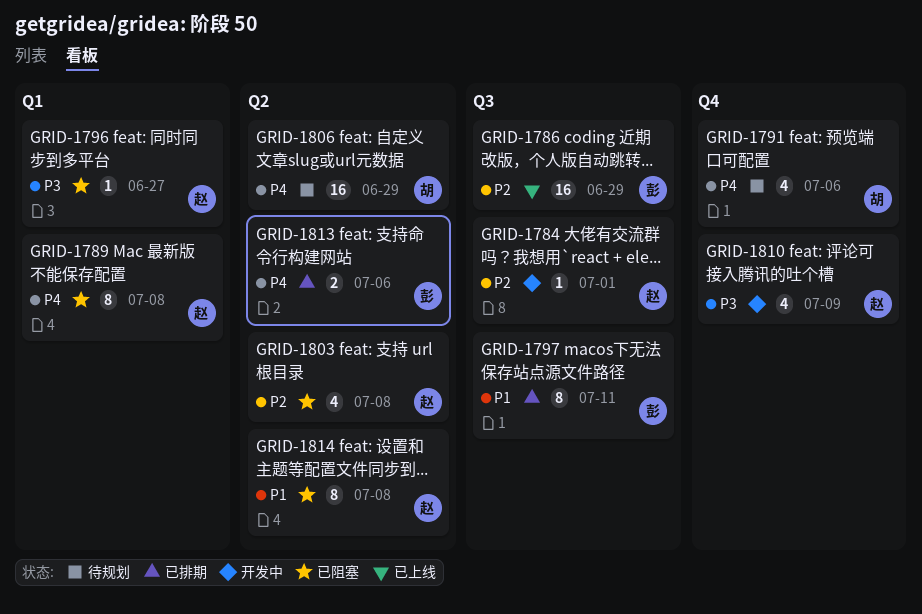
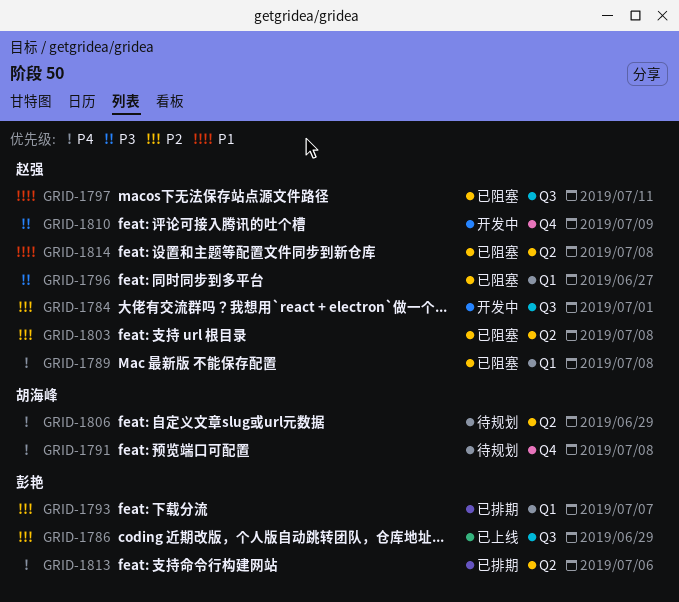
GRID-1791, due: Jul 6 -> Jul 8
GRID-1793: none -> present
GRID-1797, status: 已排期 -> 已阻塞
GRID-1797, owner: 彭艳 -> 赵强

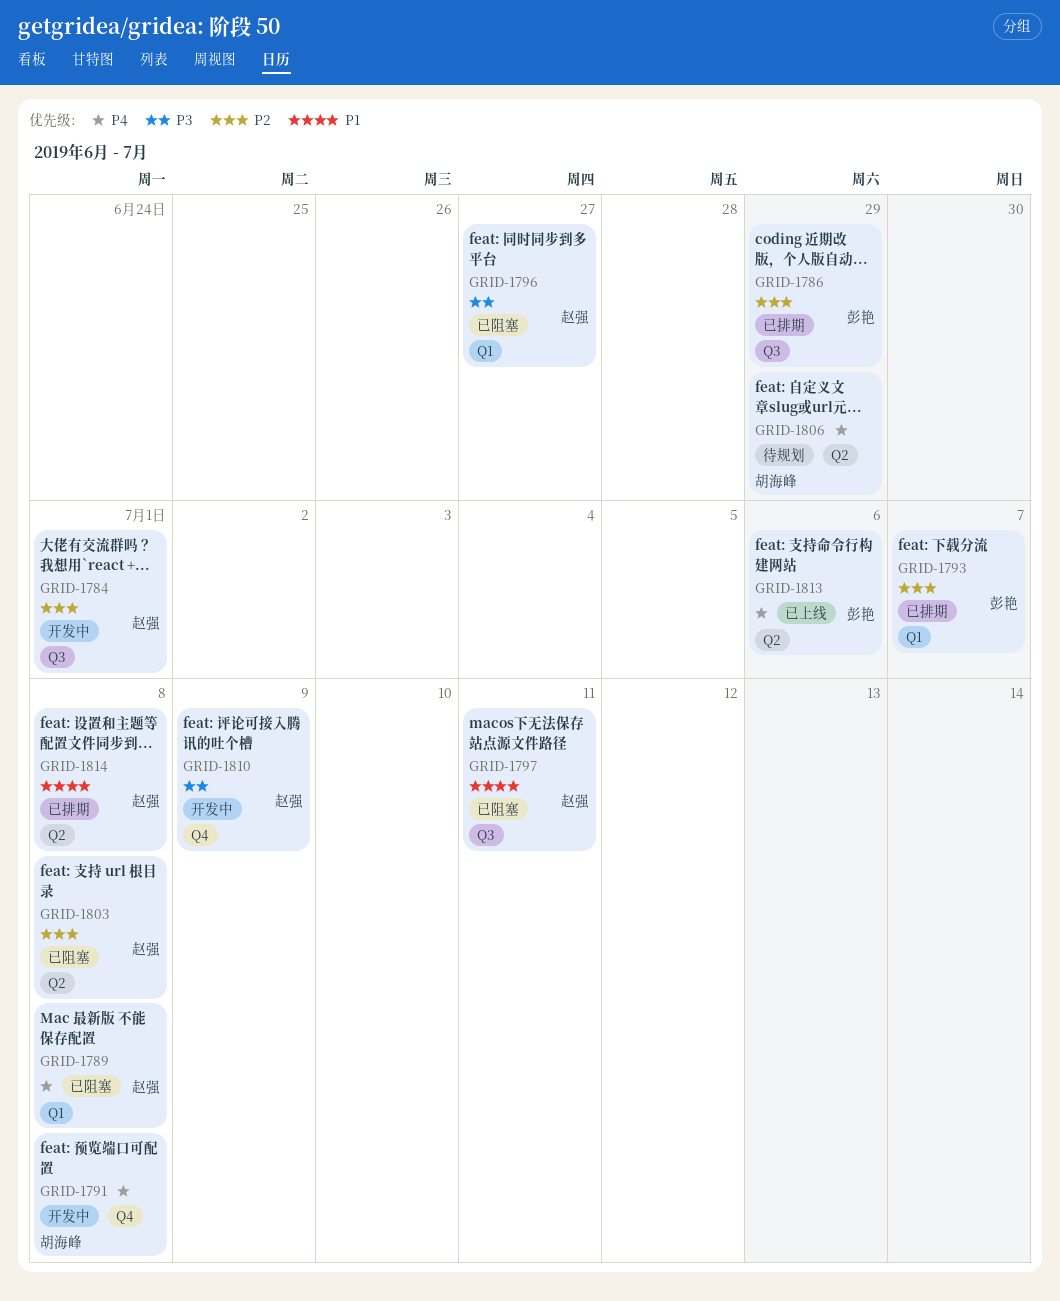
GRID-1786, status: 已上线 -> 已排期
GRID-1791, status: 待规划 -> 开发中
GRID-1813, status: 已排期 -> 已上线
GRID-1814, status: 已阻塞 -> 已排期

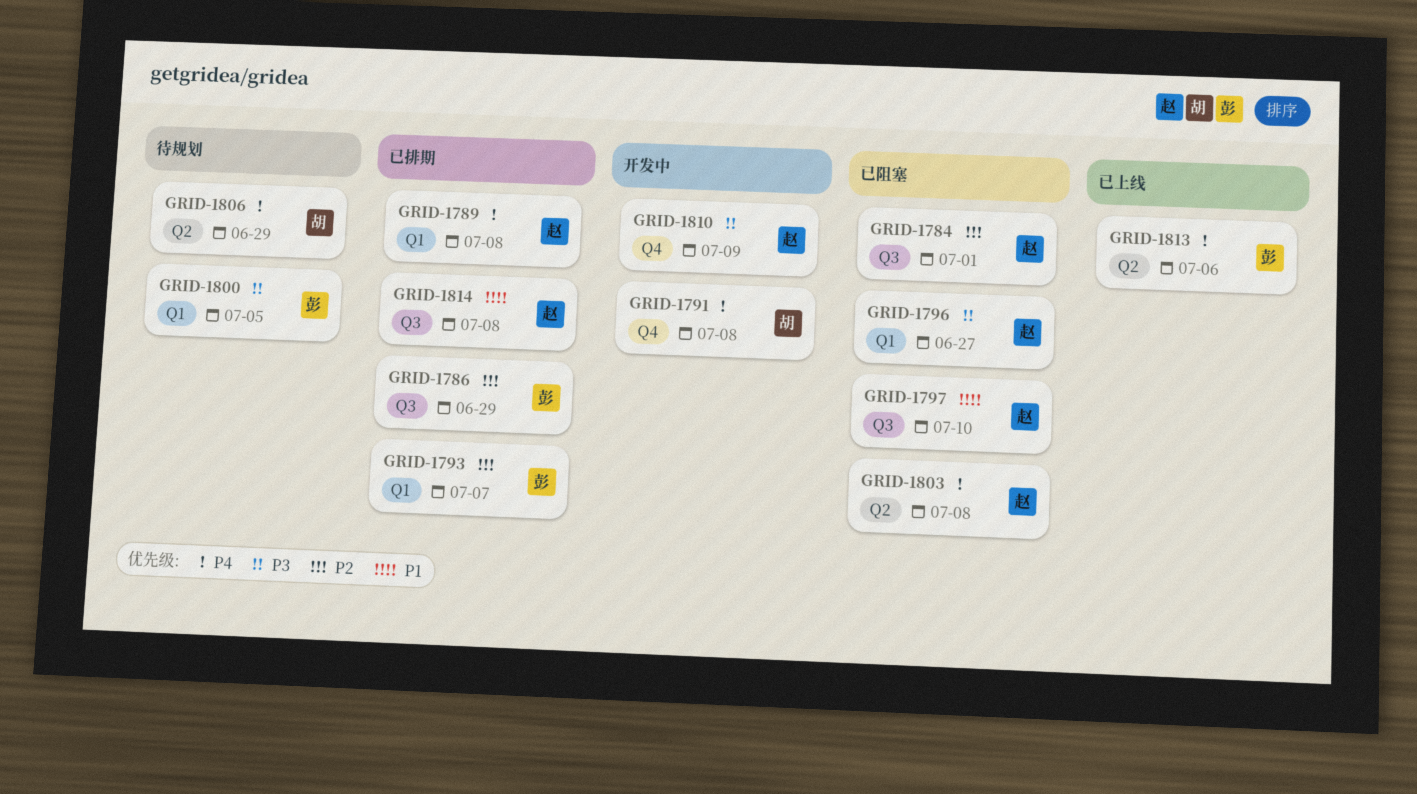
GRID-1784, status: 开发中 -> 已阻塞
GRID-1789, status: 已阻塞 -> 已排期
GRID-1797, due: Jul 11 -> Jul 10
GRID-1800: none -> present
GRID-1803, priority: P2 -> P4
GRID-1814, label: Q2 -> Q3

